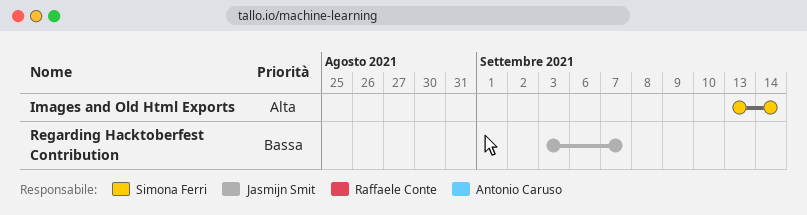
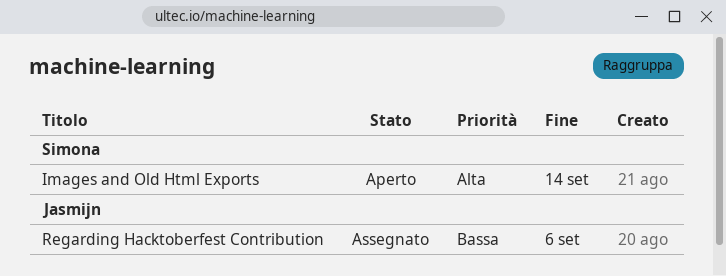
Regarding Hacktoberfest Contribution, due: Sep 7 -> Sep 6

